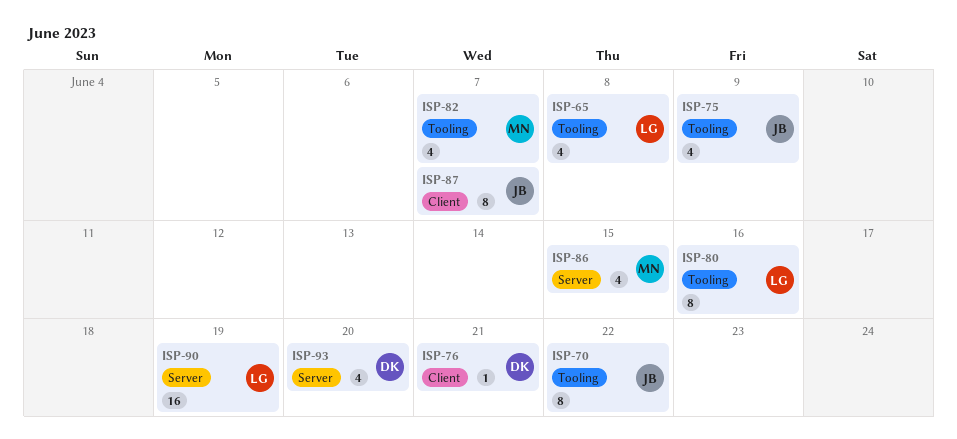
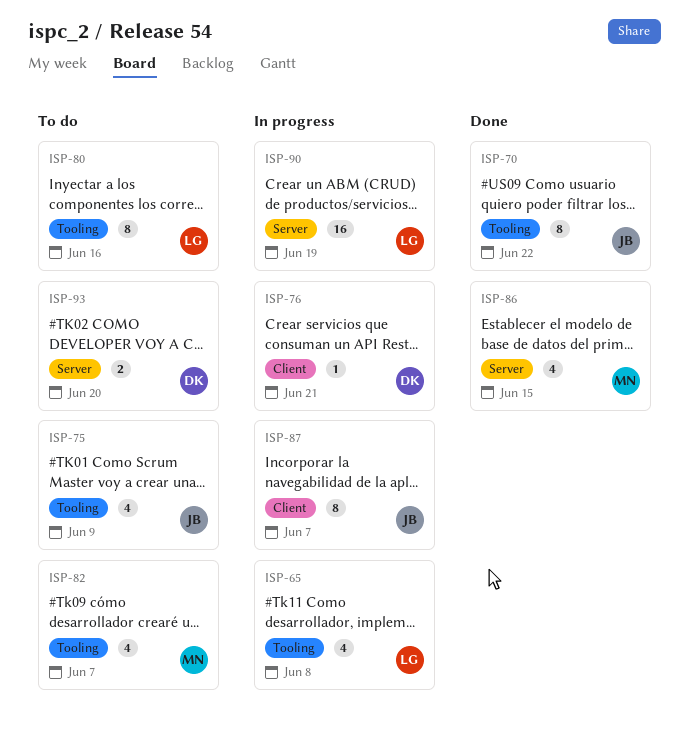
ISP-93, estimate: 4 -> 2

